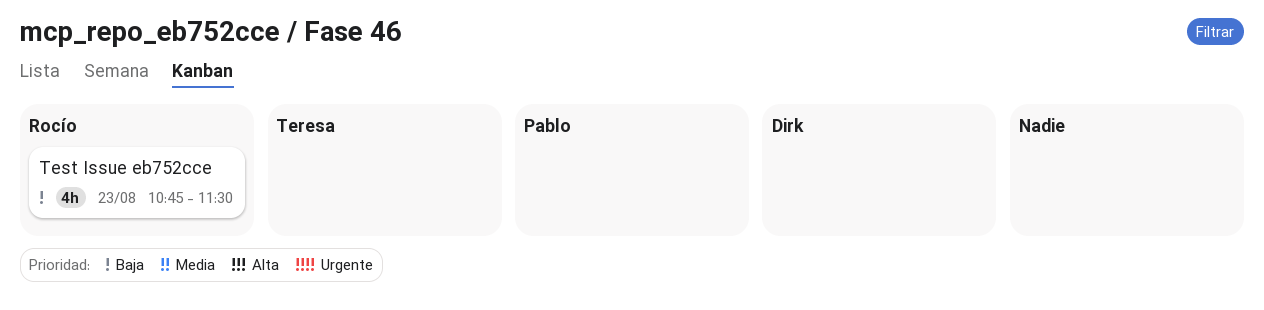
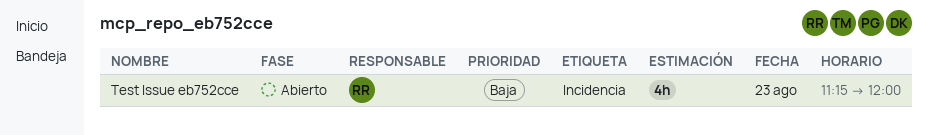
Test Issue eb752cce, begins: 10:45 -> 11:15
Test Issue eb752cce, ends: 11:30 -> 12:00

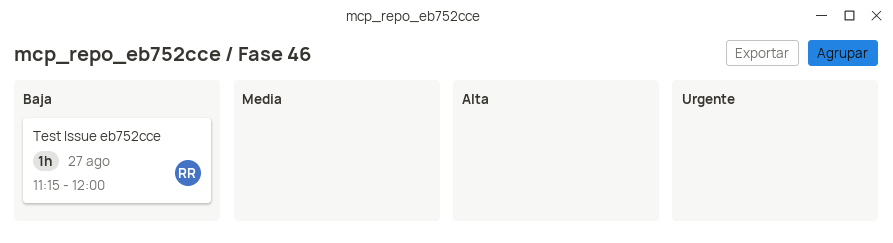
Test Issue eb752cce, estimate: 4h -> 1h
Test Issue eb752cce, day: Aug 23 -> Aug 27

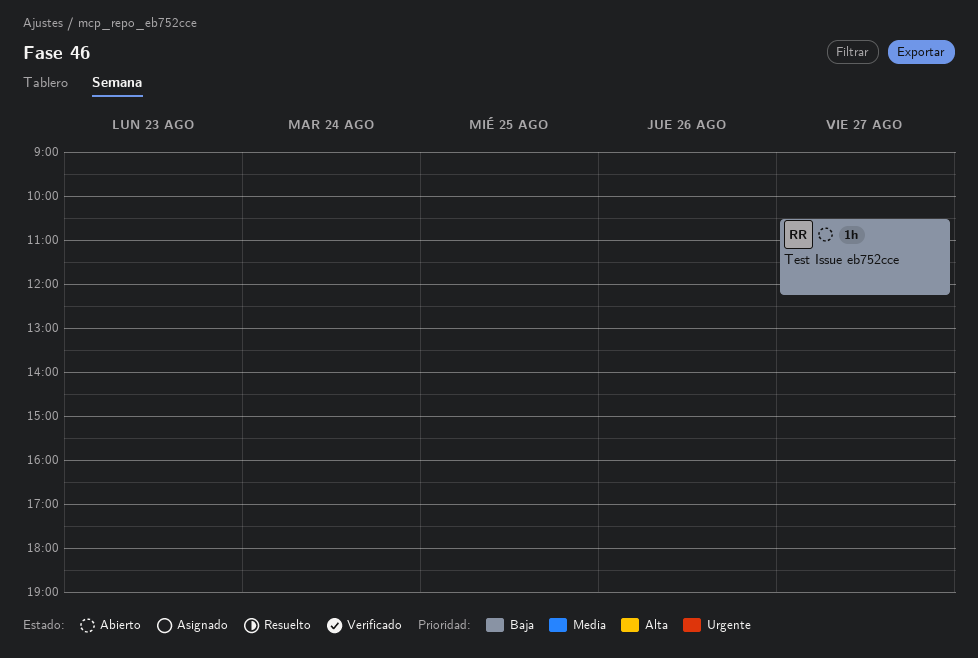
Test Issue eb752cce, begins: 11:15 -> 10:30
Test Issue eb752cce, ends: 12:00 -> 12:15

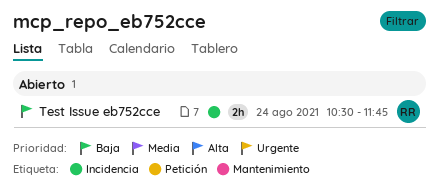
Test Issue eb752cce, estimate: 1h -> 2h
Test Issue eb752cce, day: Aug 27 -> Aug 24
Test Issue eb752cce, ends: 12:15 -> 11:45

